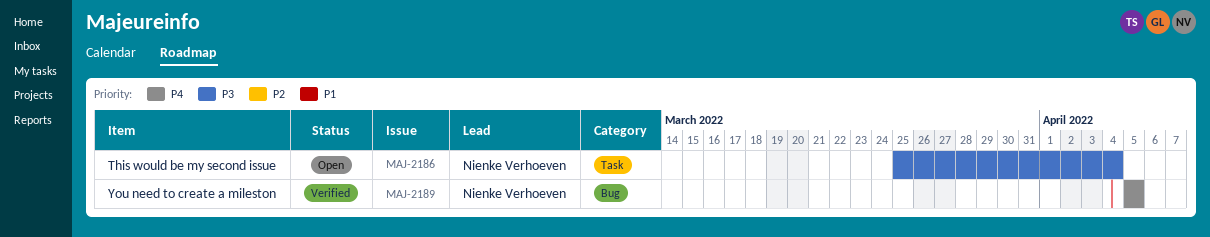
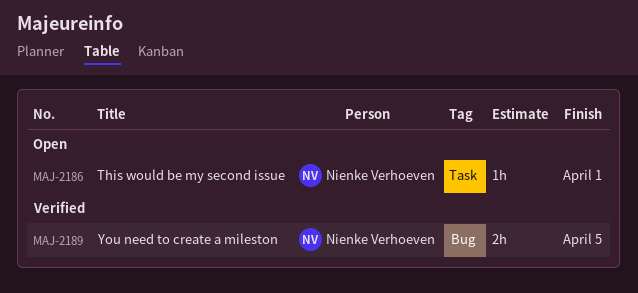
MAJ-2186, due: Apr 4 -> Apr 1

